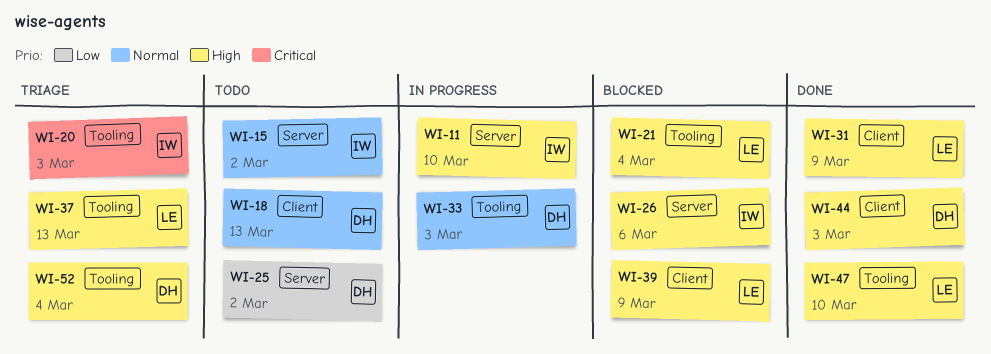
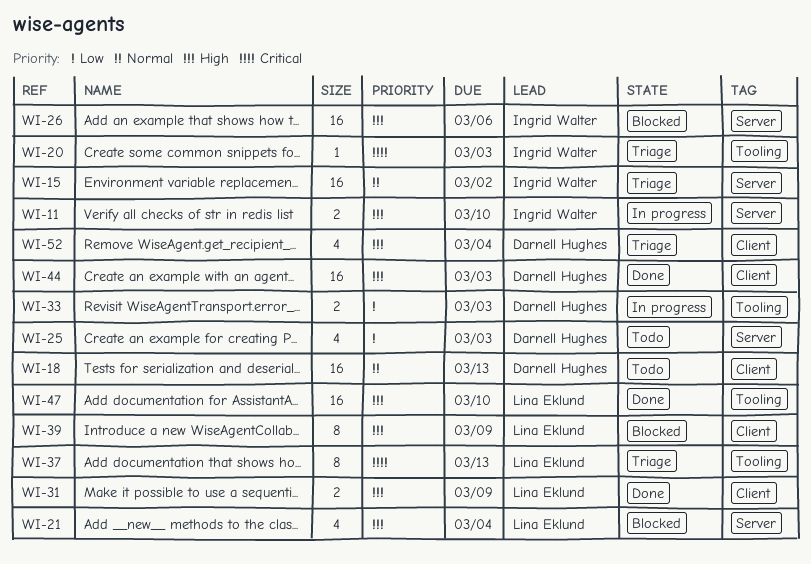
WI-15, status: Todo -> Triage
WI-21, label: Tooling -> Server
WI-25, due: Mar 2 -> Mar 3
WI-33, priority: Normal -> Low
WI-37, priority: High -> Critical
WI-52, label: Tooling -> Client

